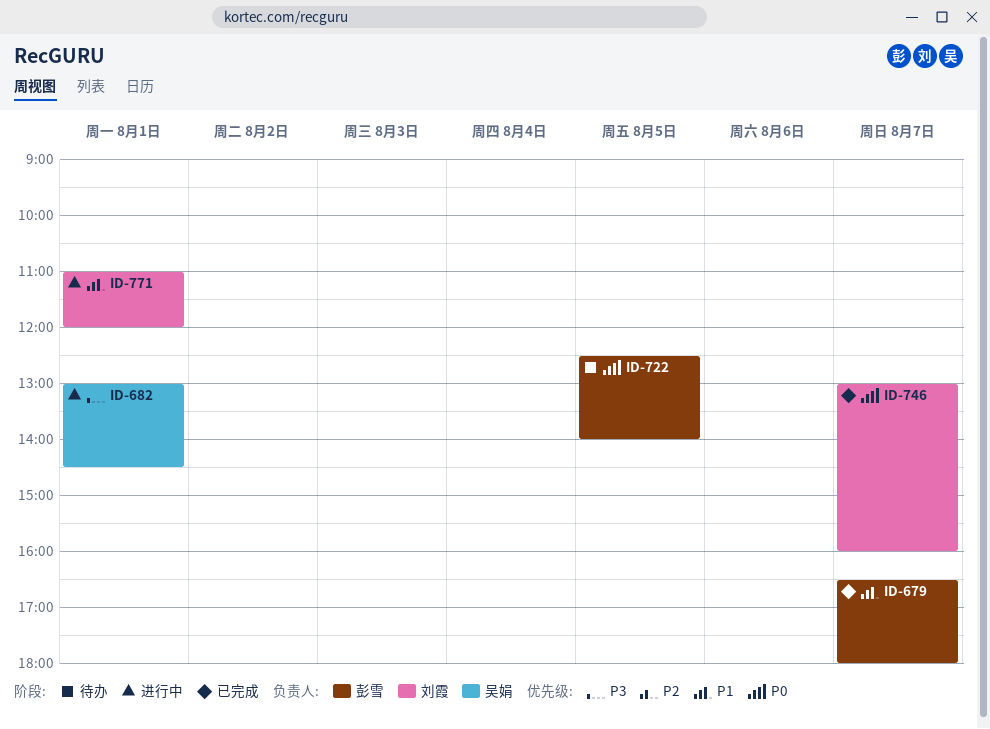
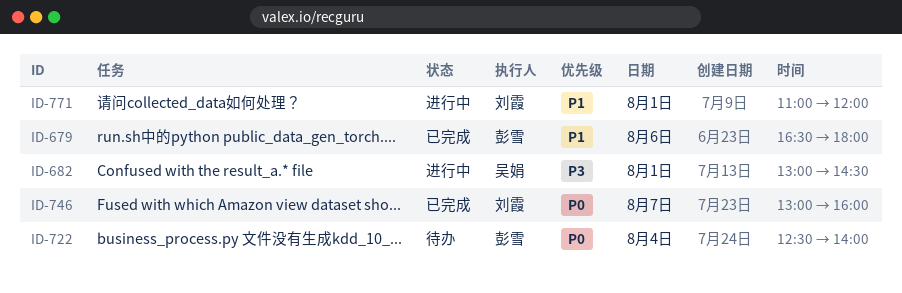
ID-679, day: Aug 7 -> Aug 6
ID-722, day: Aug 5 -> Aug 4

